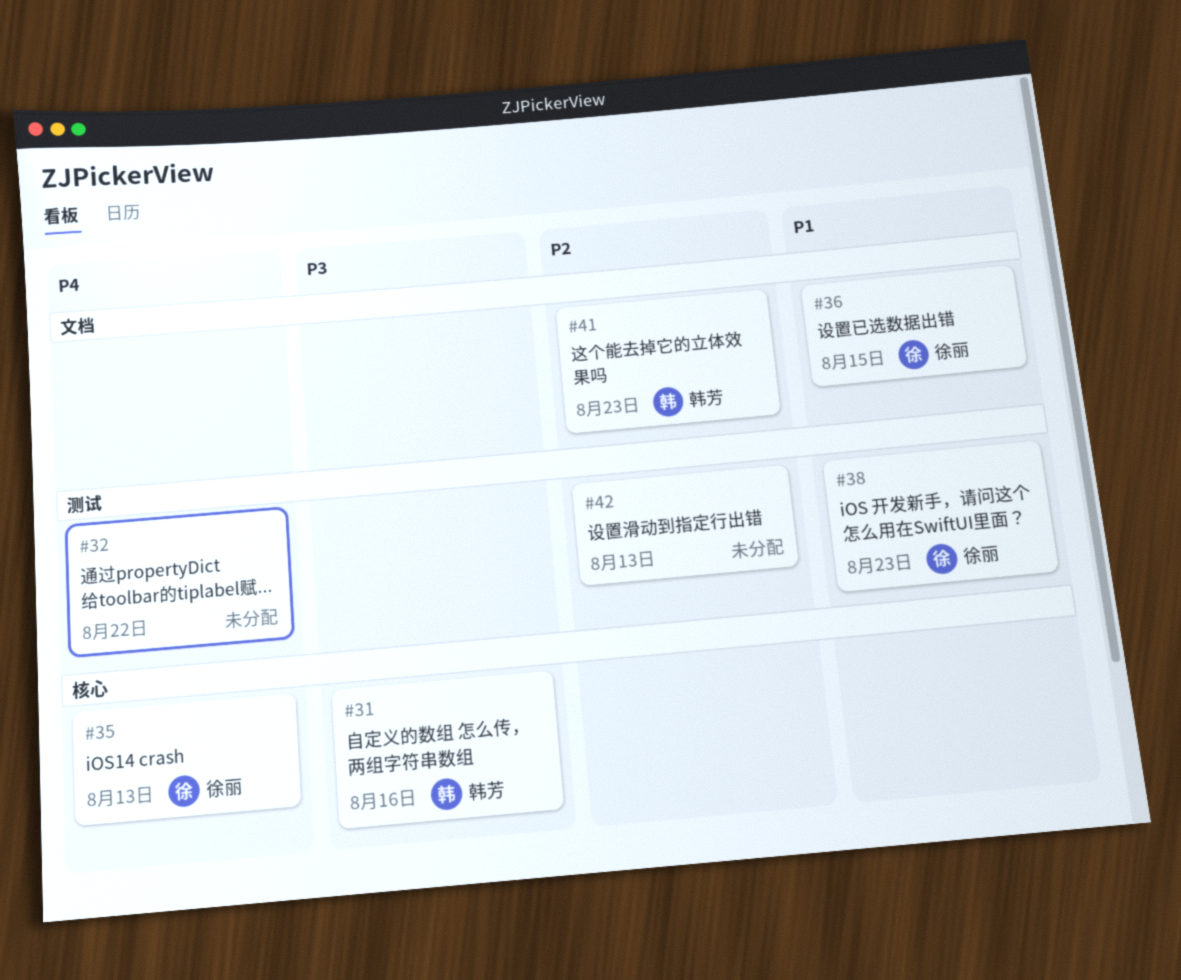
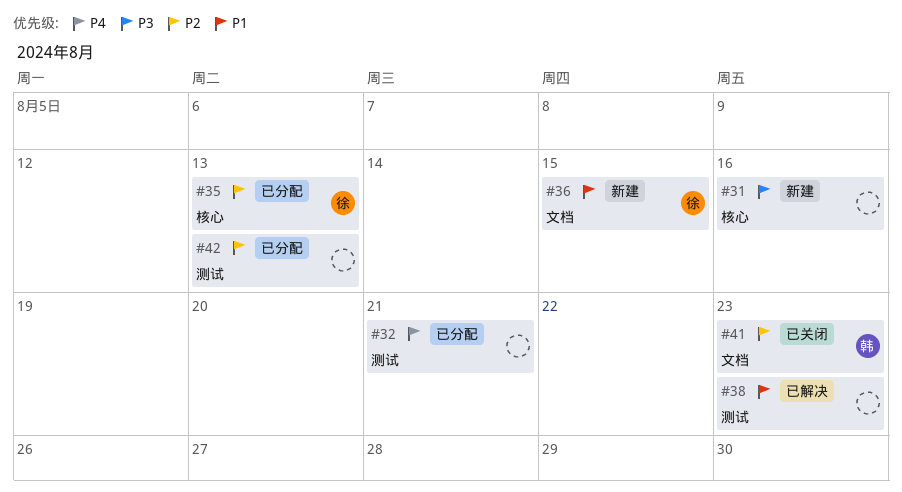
#31, owner: 韩芳 -> none
#32, due: Aug 22 -> Aug 21
#35, priority: P4 -> P2
#38, owner: 徐丽 -> none

